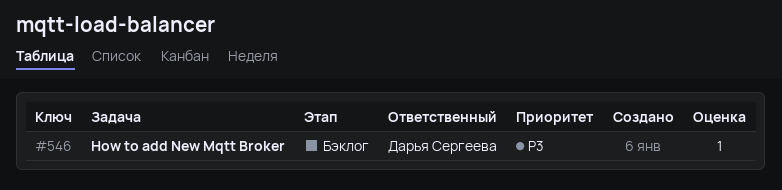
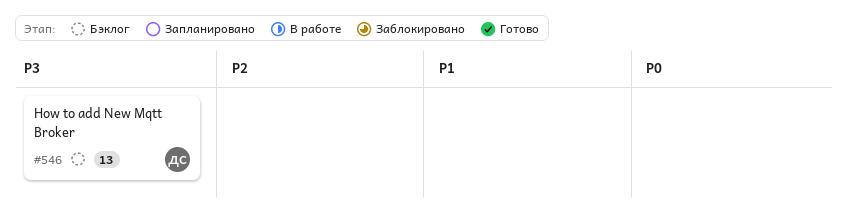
#546, estimate: 1 -> 13

